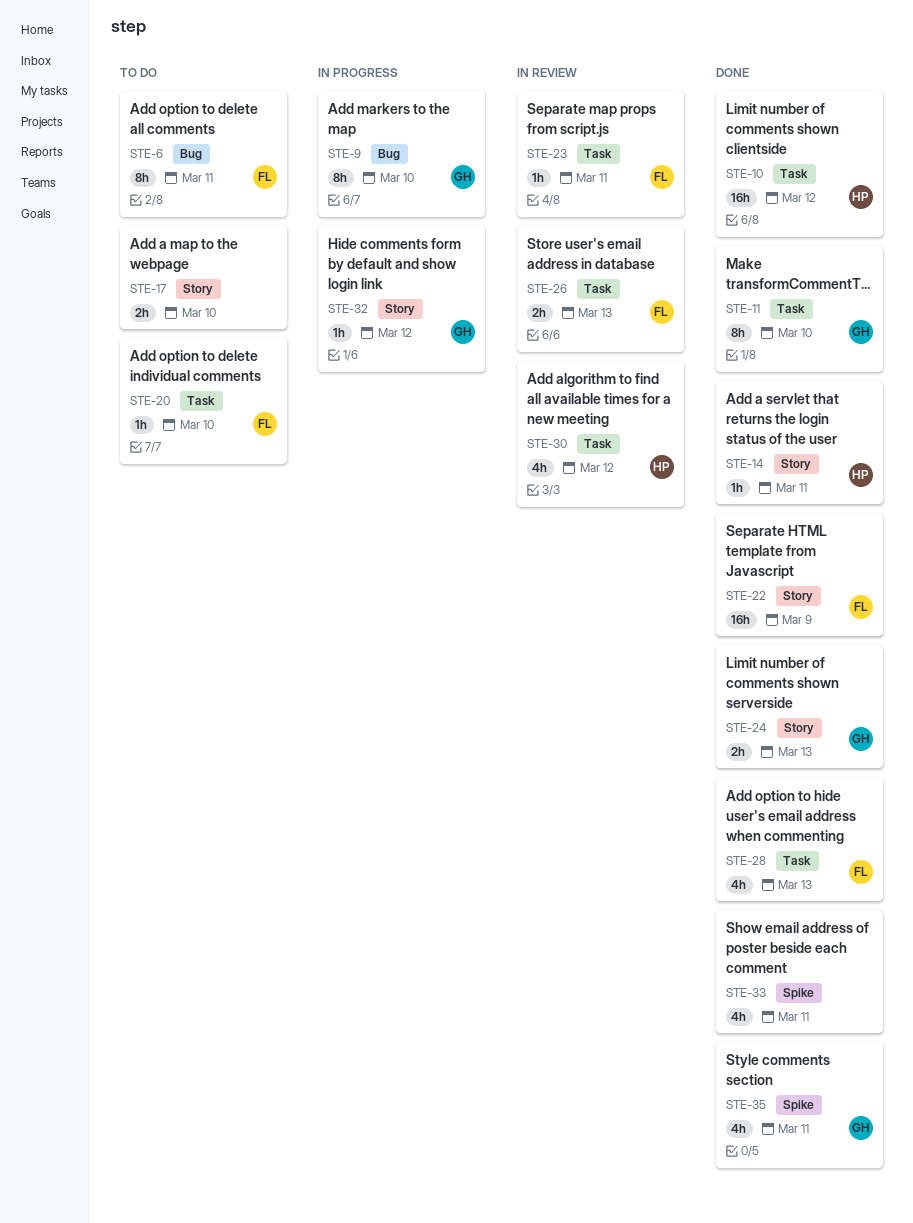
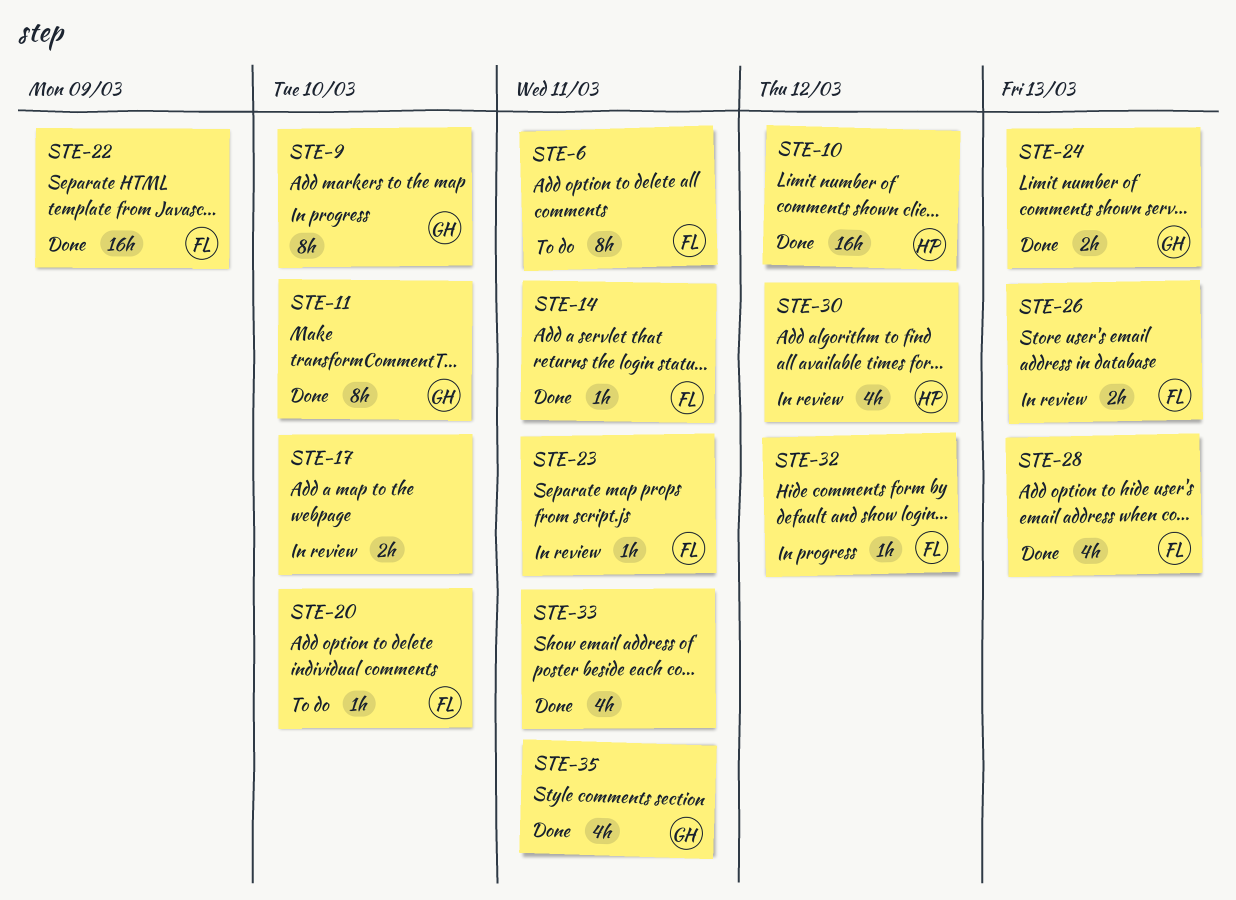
STE-14, owner: HP -> FL
STE-17, status: To do -> In review
STE-32, owner: GH -> FL

